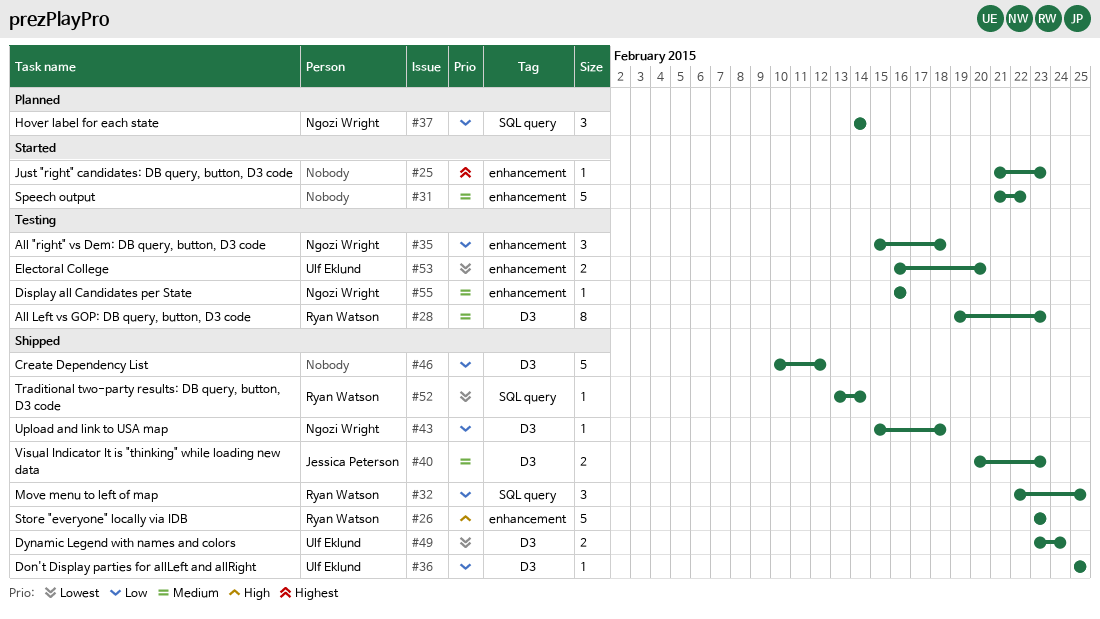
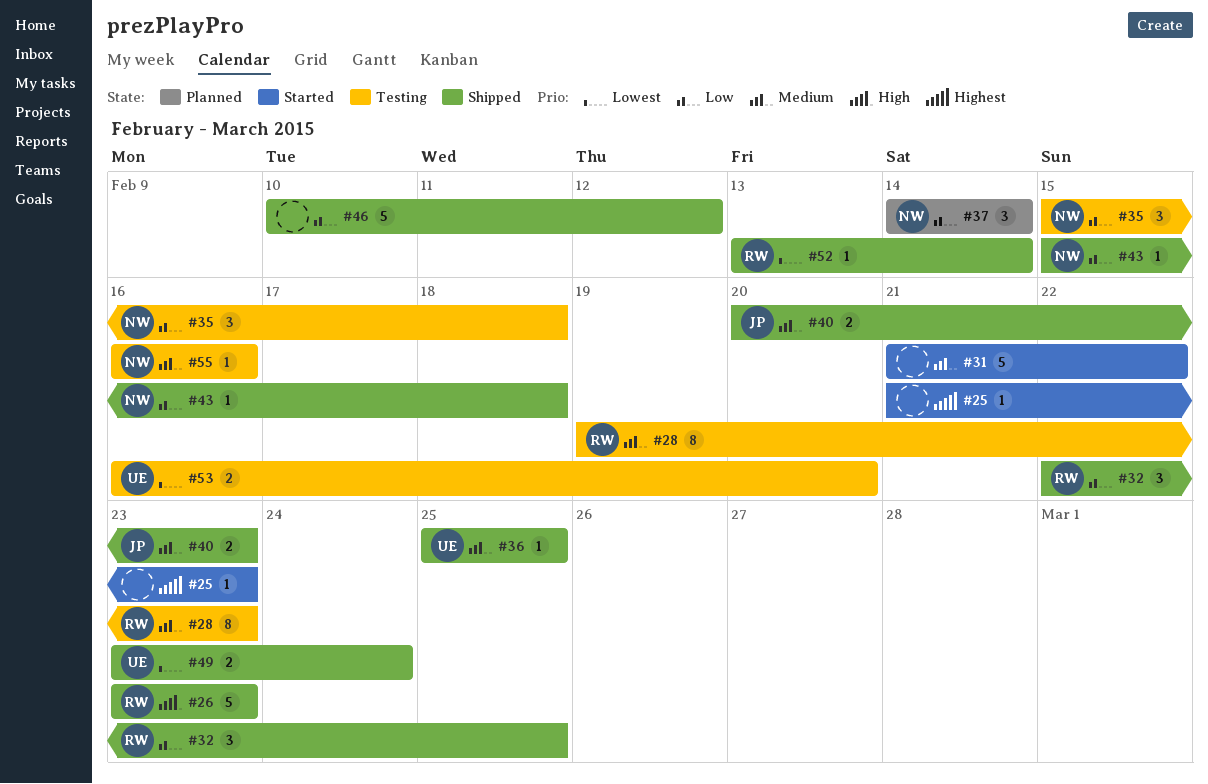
#36, priority: Low -> Medium

